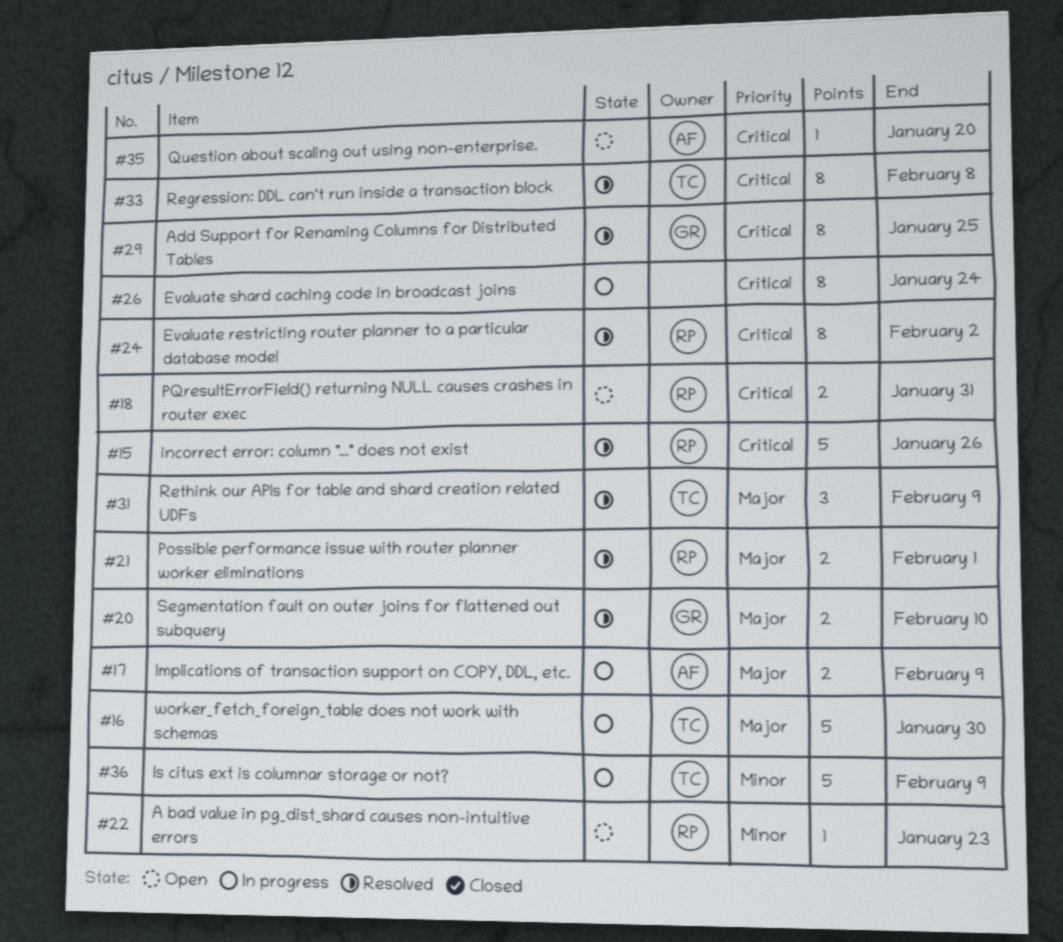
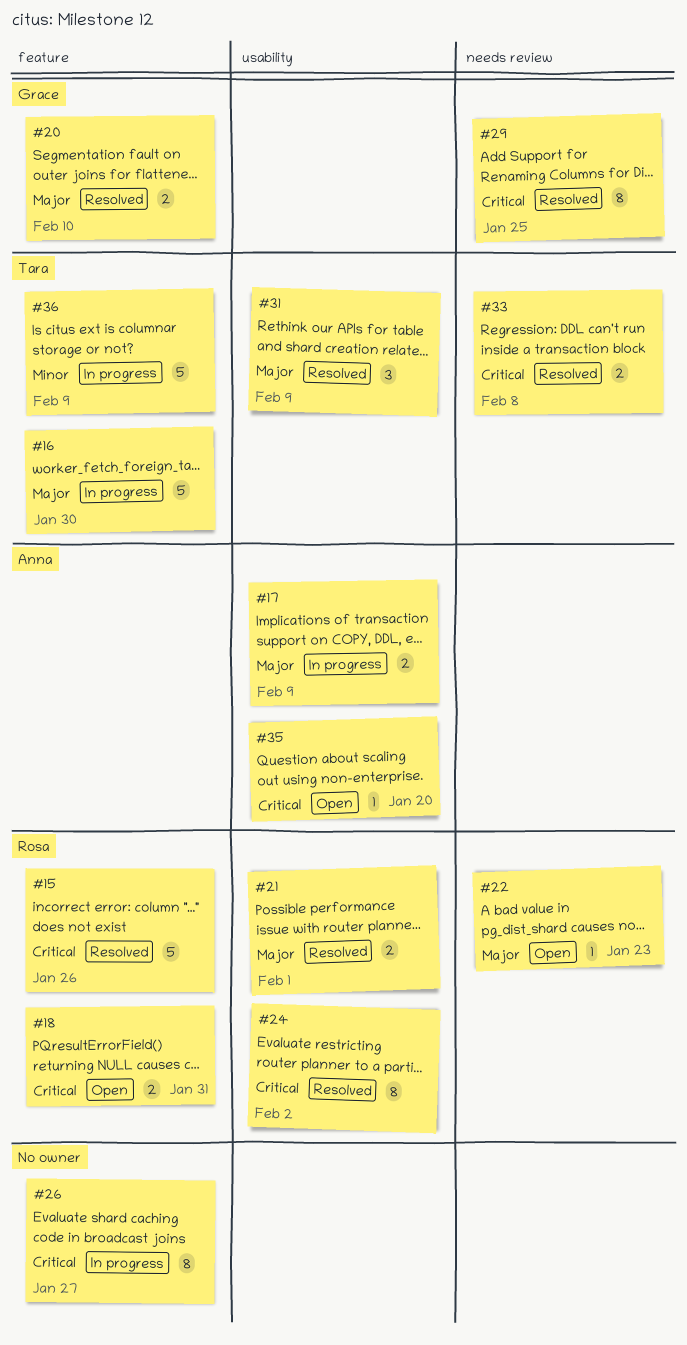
#22, priority: Minor -> Major
#26, due: Jan 24 -> Jan 27
#33, estimate: 8 -> 2

